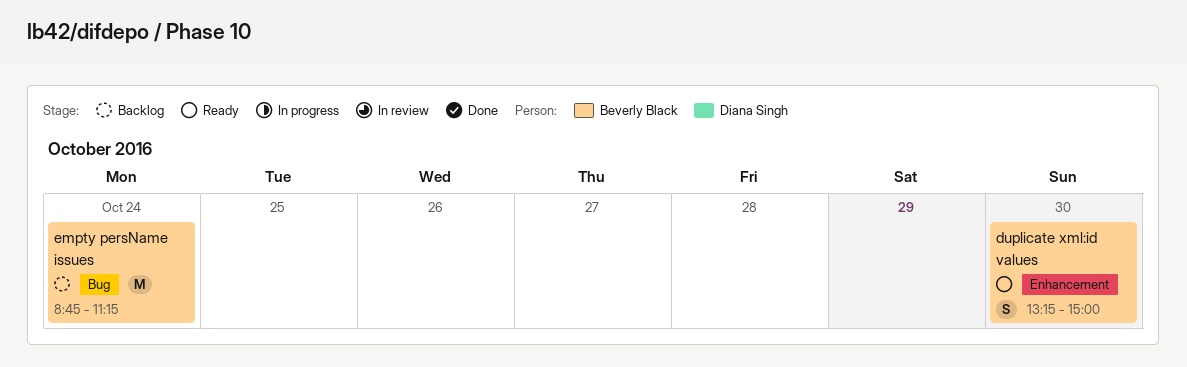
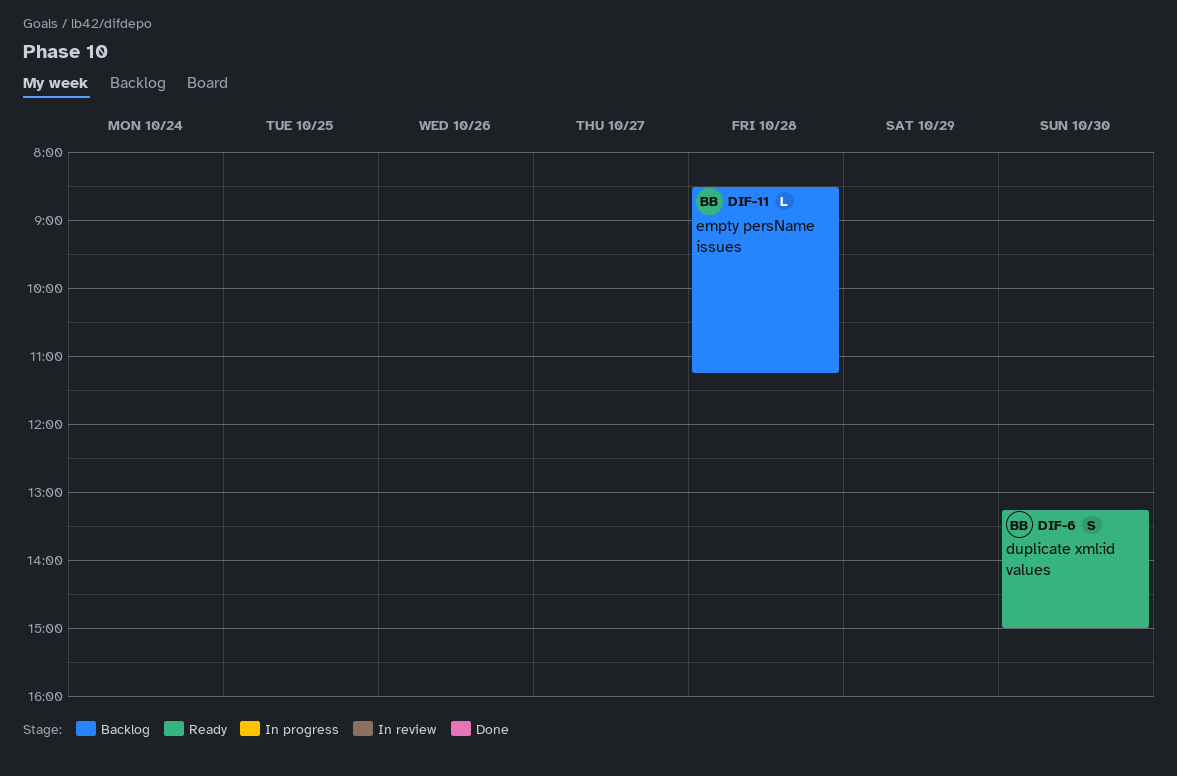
empty persName issues, estimate: M -> L
empty persName issues, day: Oct 24 -> Oct 28
empty persName issues, begins: 08:45 -> 08:30

